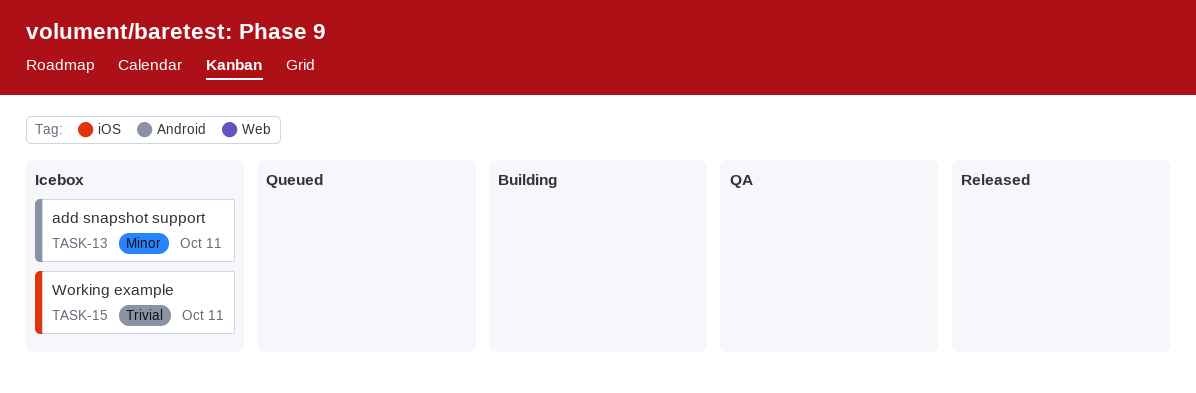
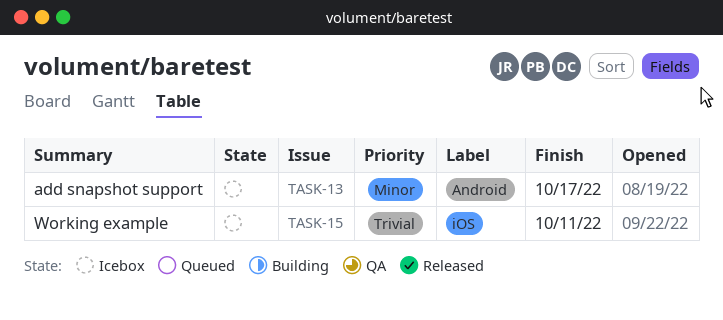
TASK-13, due: Oct 11 -> Oct 17

